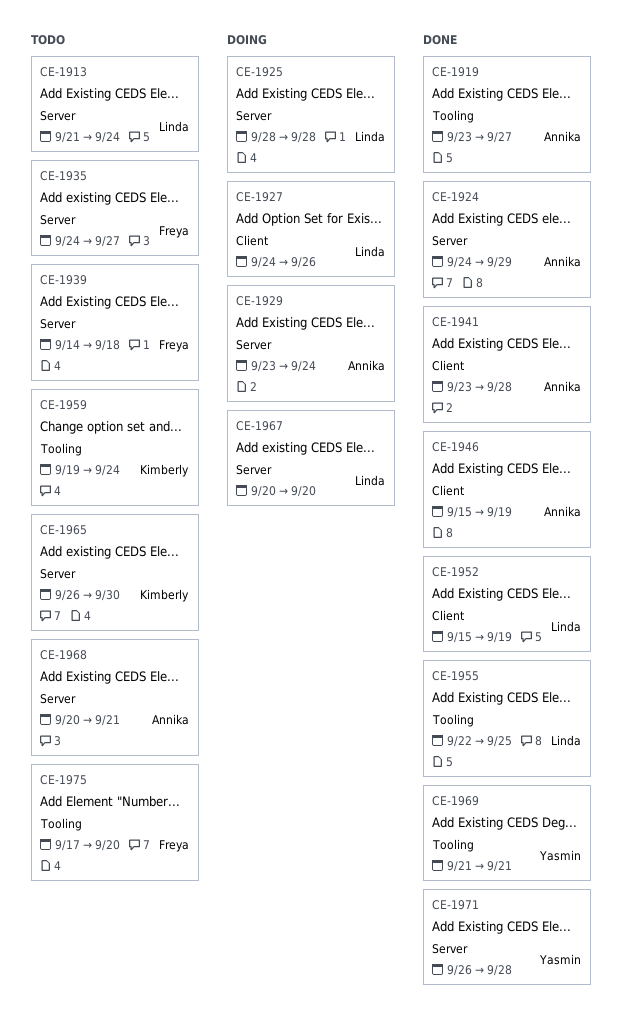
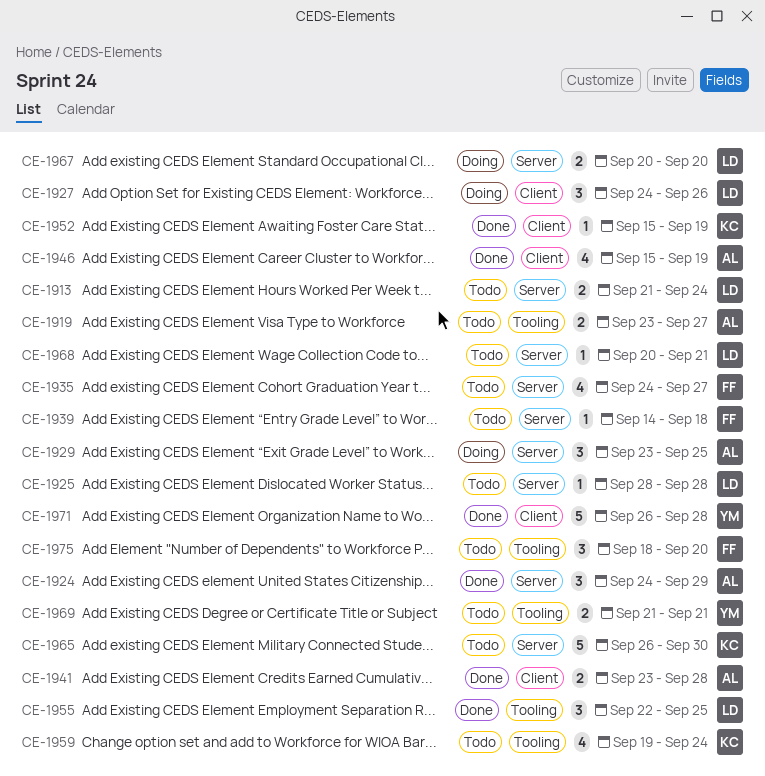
CE-1919, status: Done -> Todo
CE-1925, status: Doing -> Todo
CE-1929, due: Sep 24 -> Sep 25
CE-1952, owner: Linda -> Kimberly
CE-1968, owner: Annika -> Linda
CE-1969, status: Done -> Todo
CE-1971, label: Server -> Client
CE-1975, start: Sep 17 -> Sep 18

